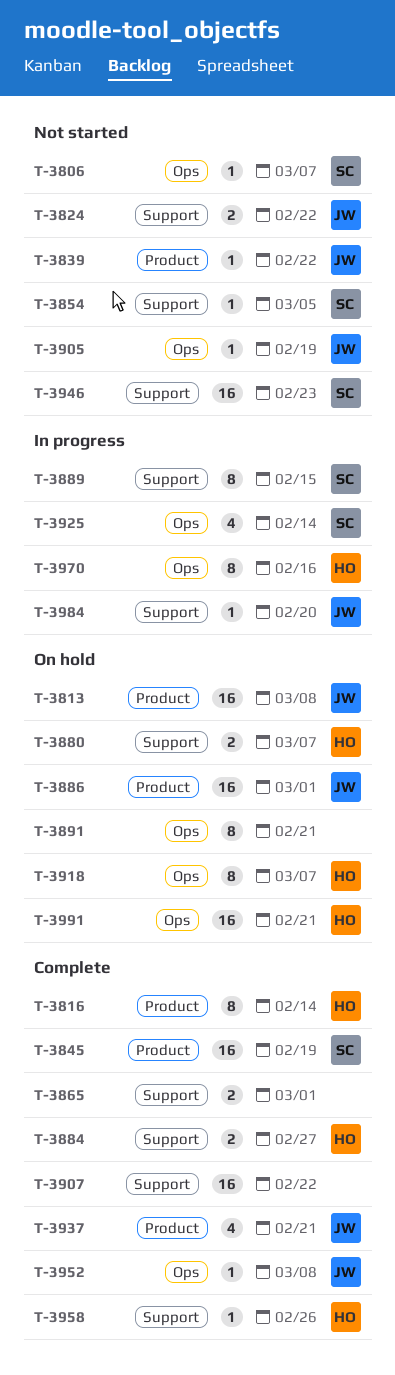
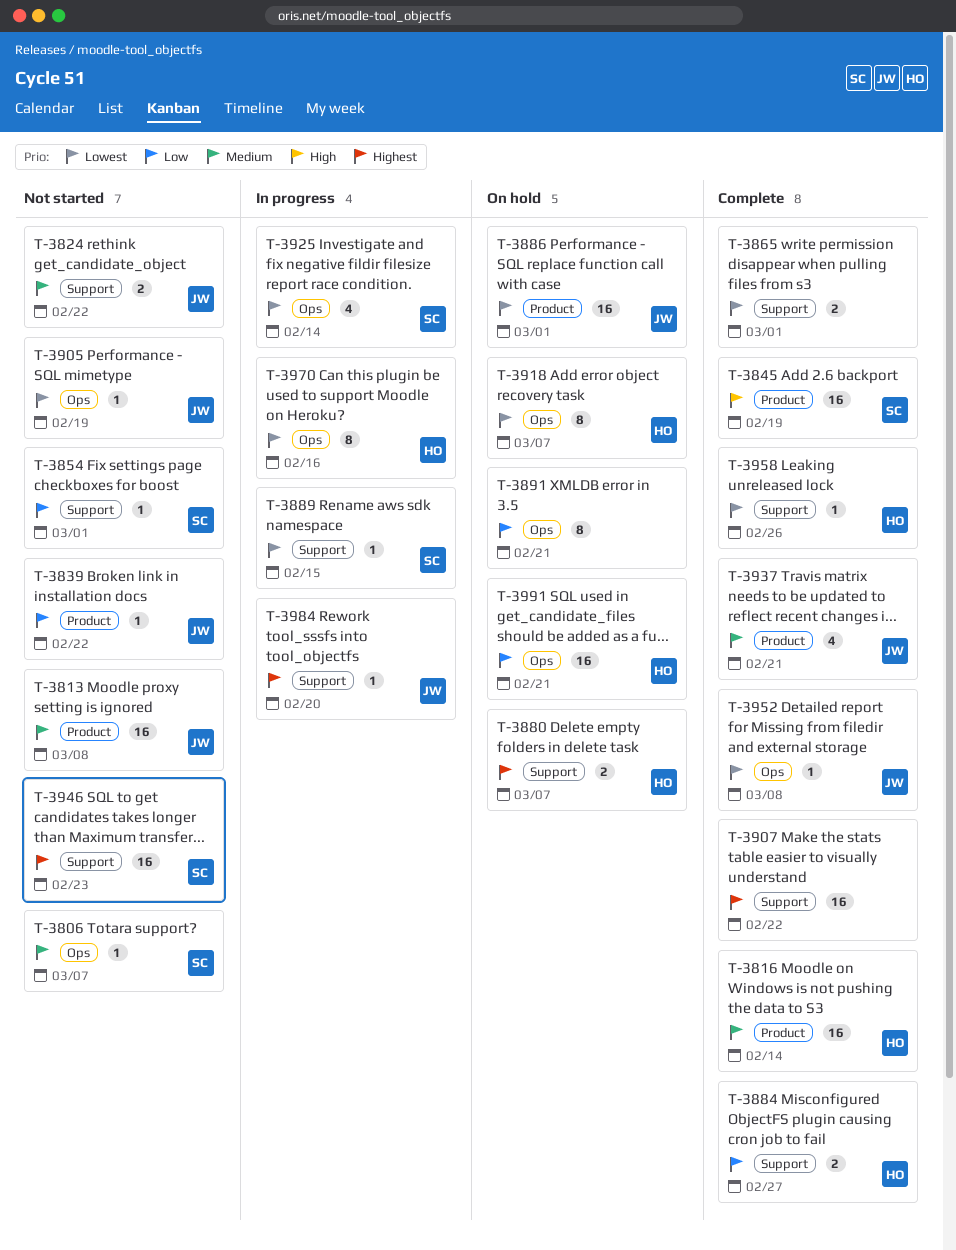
T-3813, status: On hold -> Not started
T-3816, estimate: 8 -> 16
T-3854, due: Mar 5 -> Mar 1
T-3889, estimate: 8 -> 1

